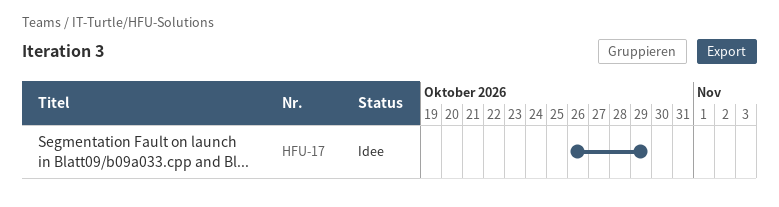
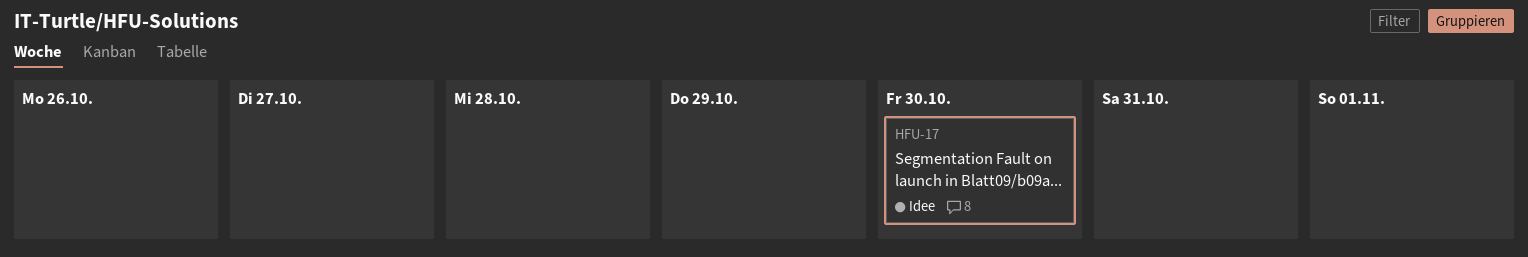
HFU-17, due: Oct 29 -> Oct 30

